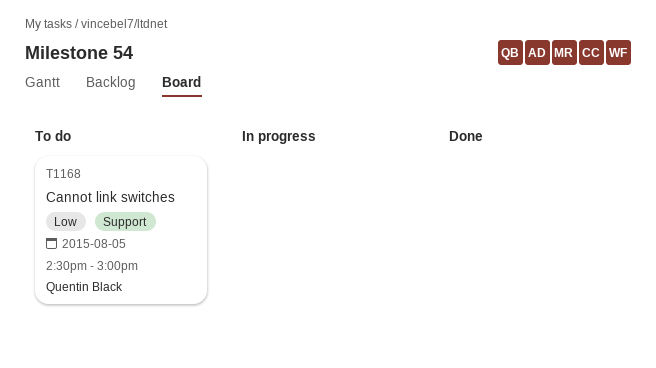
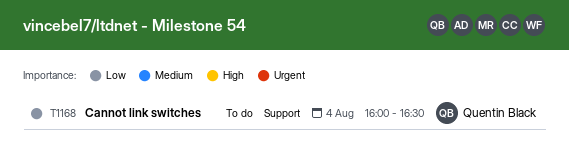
T1168, day: Aug 5 -> Aug 4
T1168, begins: 14:30 -> 16:00
T1168, ends: 15:00 -> 16:30

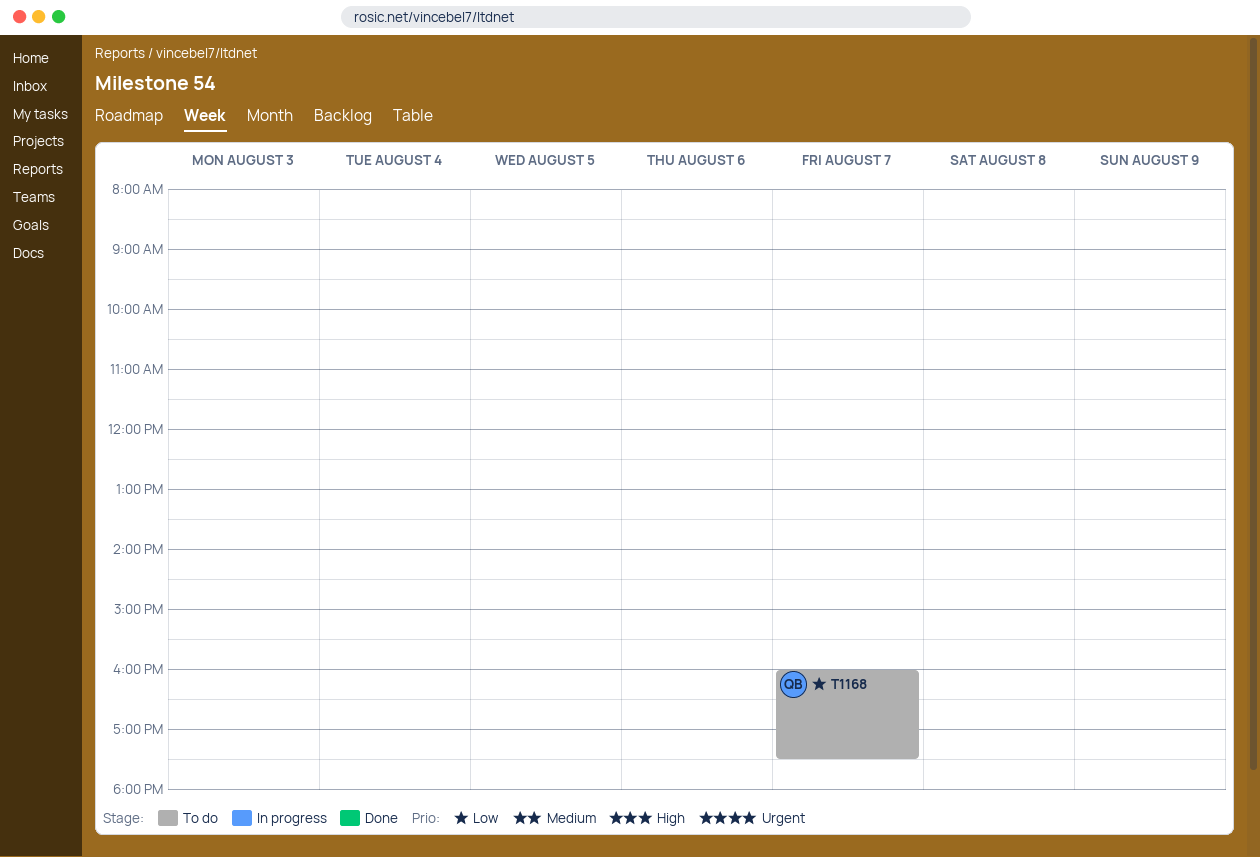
T1168, day: Aug 4 -> Aug 7
T1168, ends: 16:30 -> 17:30

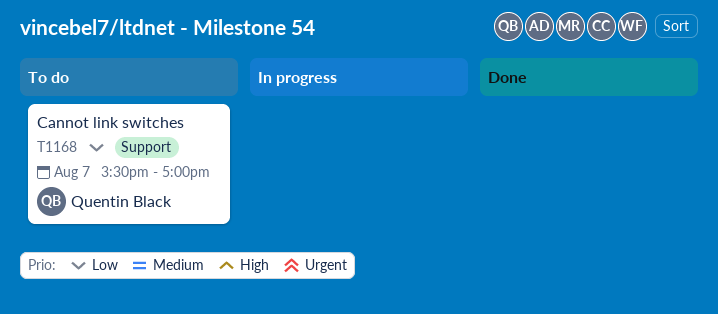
T1168, begins: 16:00 -> 15:30
T1168, ends: 17:30 -> 17:00

